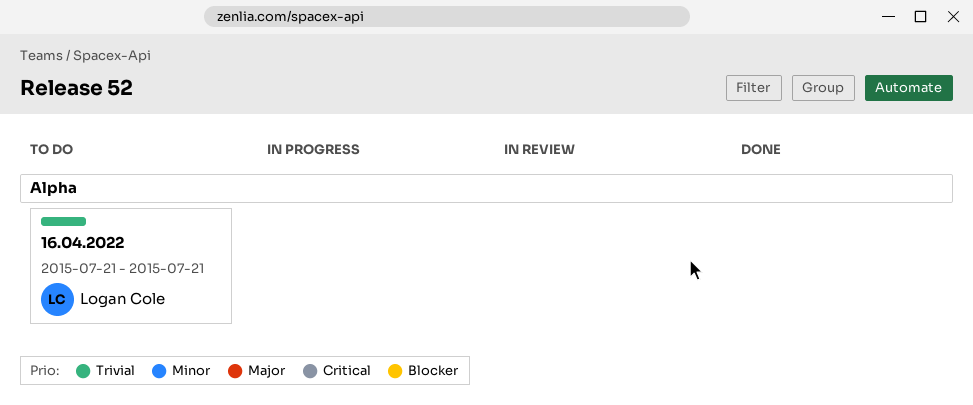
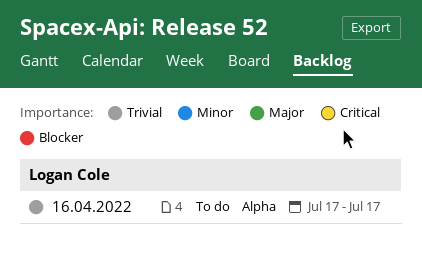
16.04.2022, start: Jul 21 -> Jul 17
16.04.2022, due: Jul 21 -> Jul 17

